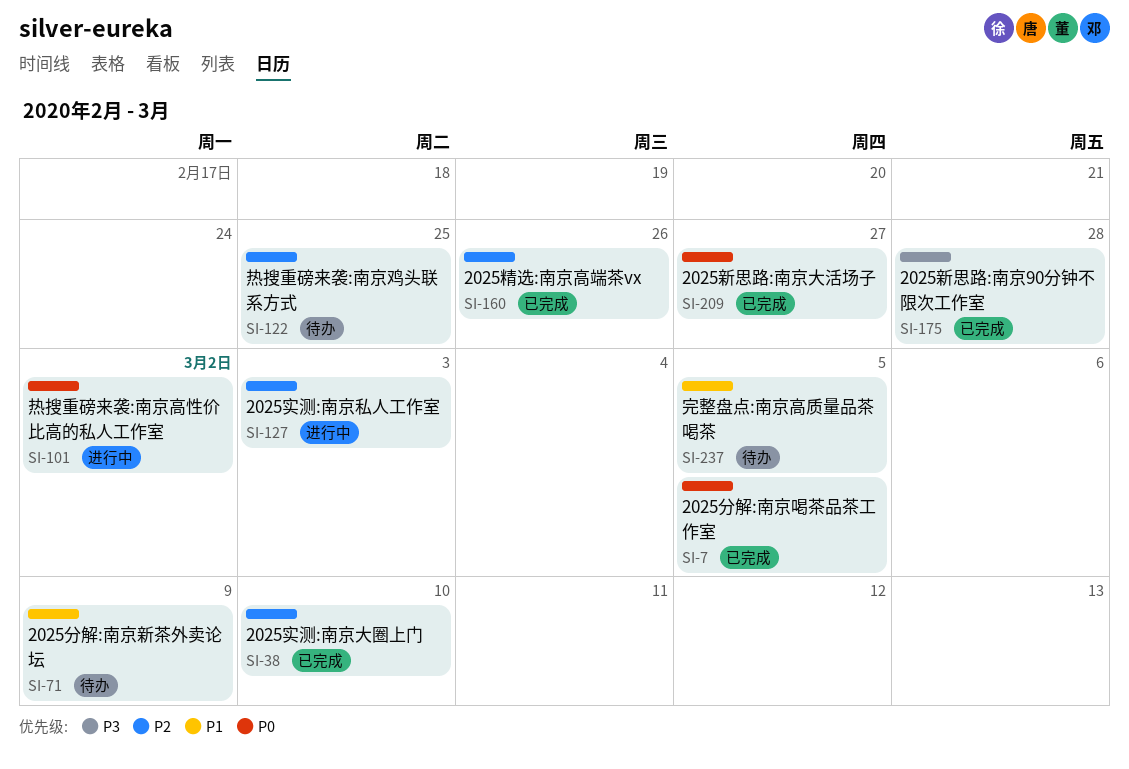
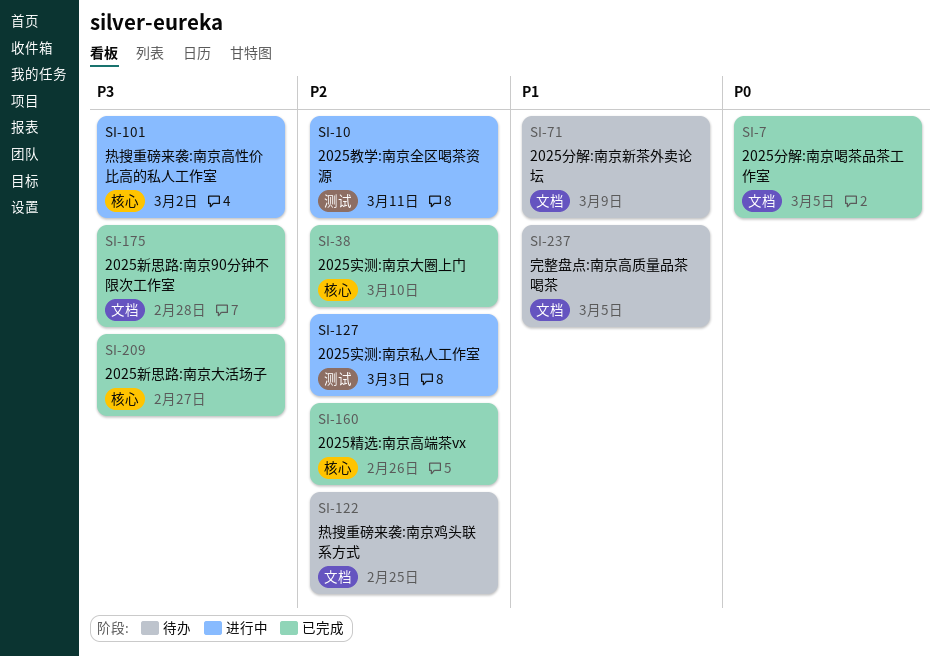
SI-10: none -> present
SI-101, priority: P0 -> P3
SI-209, priority: P0 -> P3

